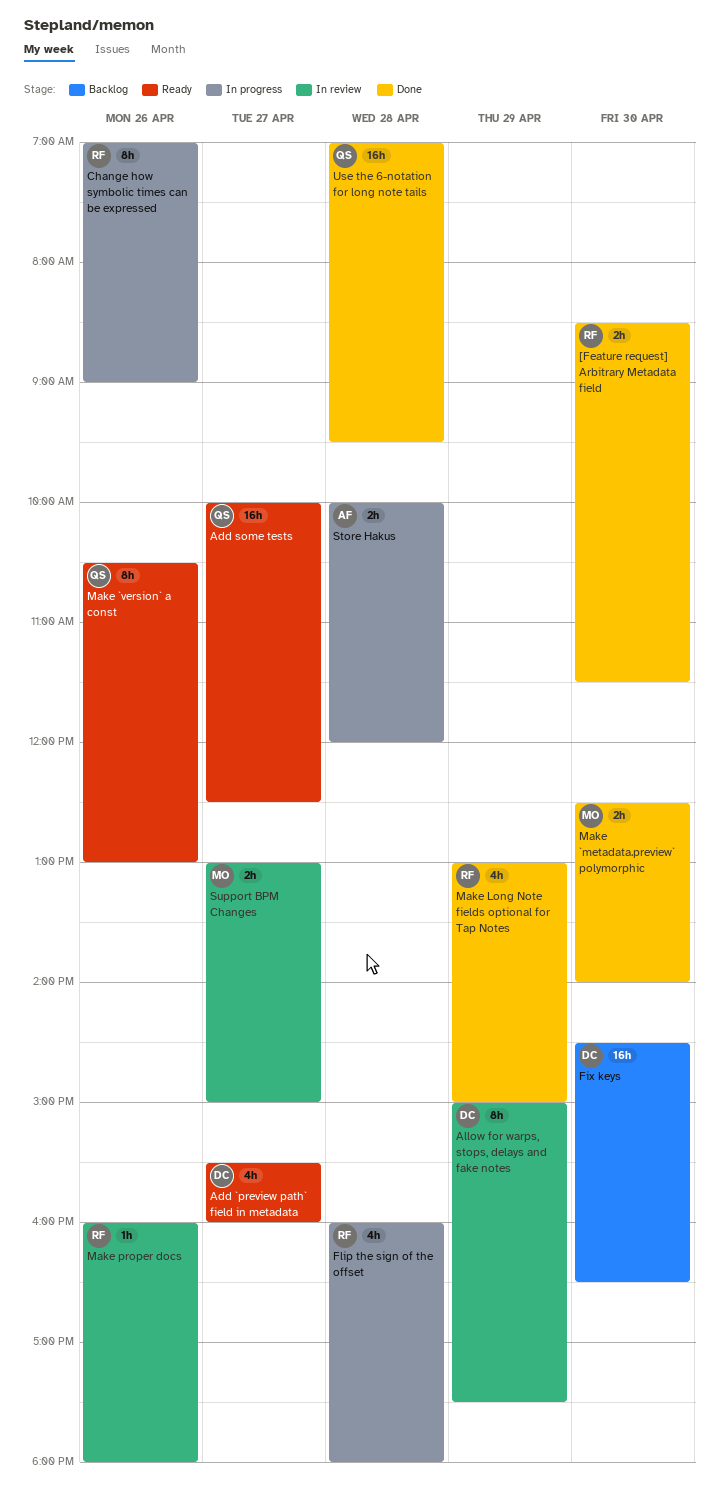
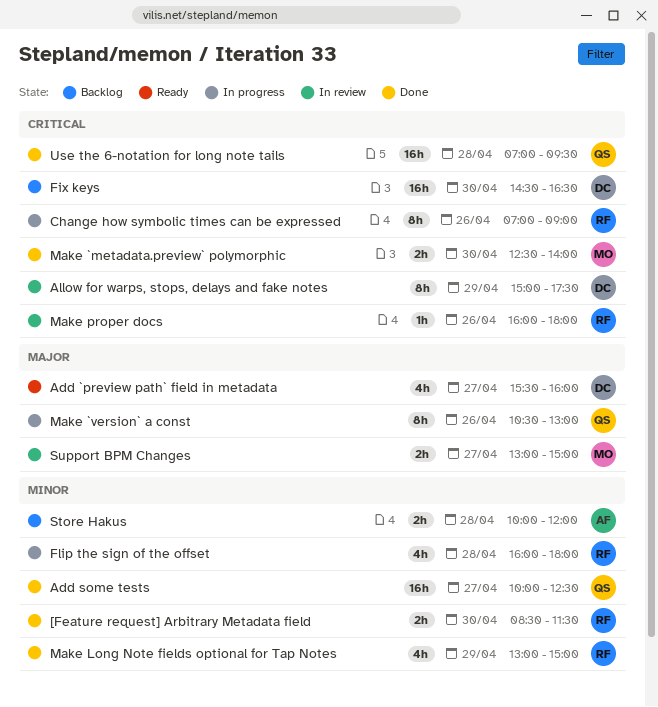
Add some tests, status: Ready -> Done
Make `version` a const, status: Ready -> In progress
Store Hakus, status: In progress -> Backlog

